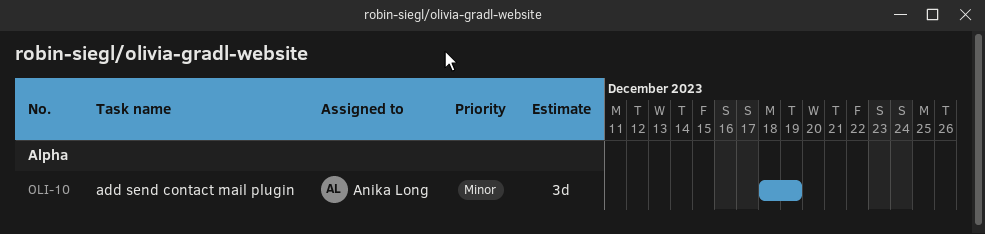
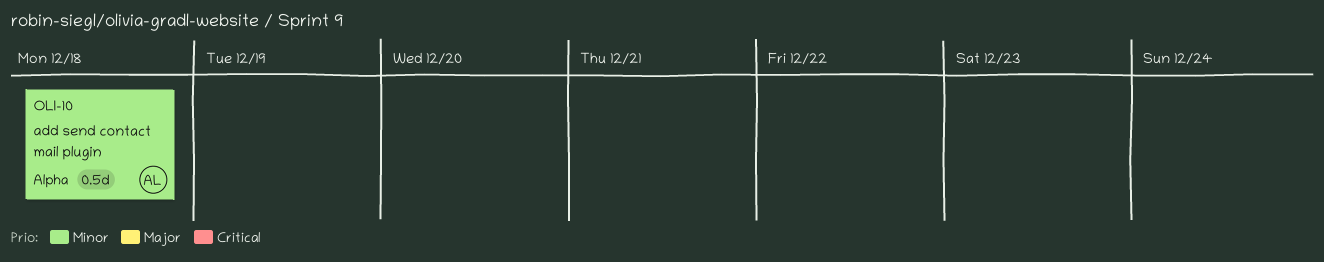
OLI-10, estimate: 3d -> 0.5d
OLI-10, due: Dec 19 -> Dec 18

